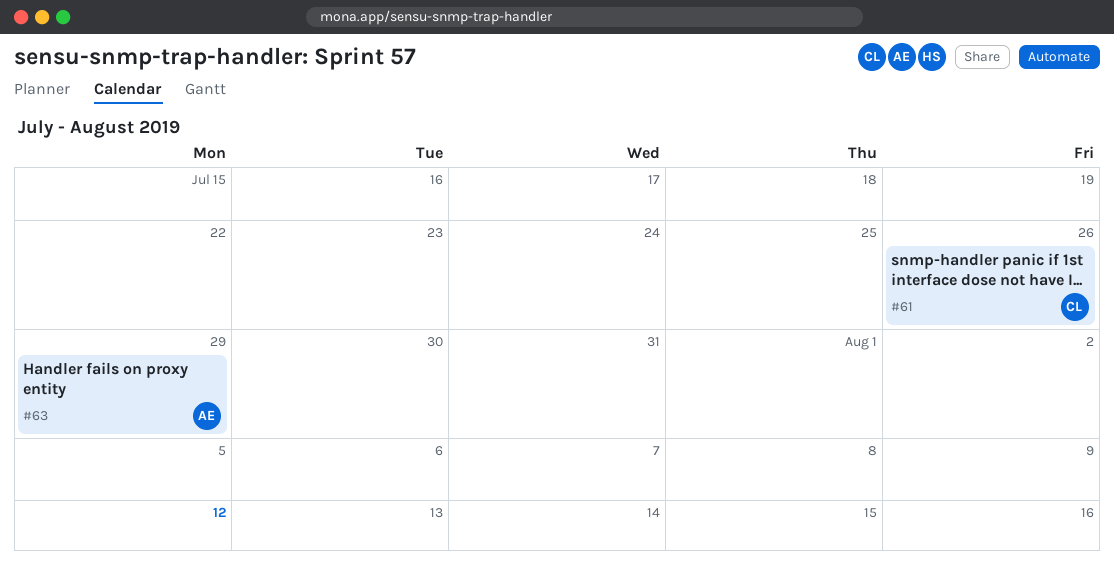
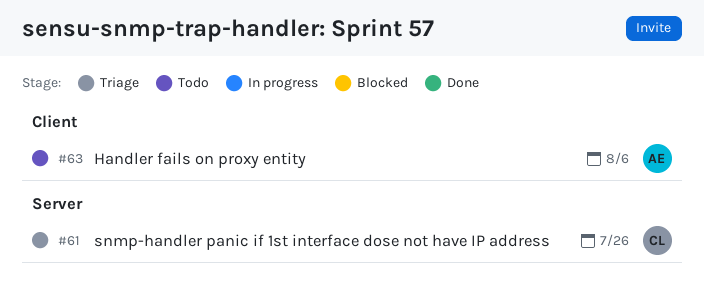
#63, due: Jul 29 -> Aug 6

